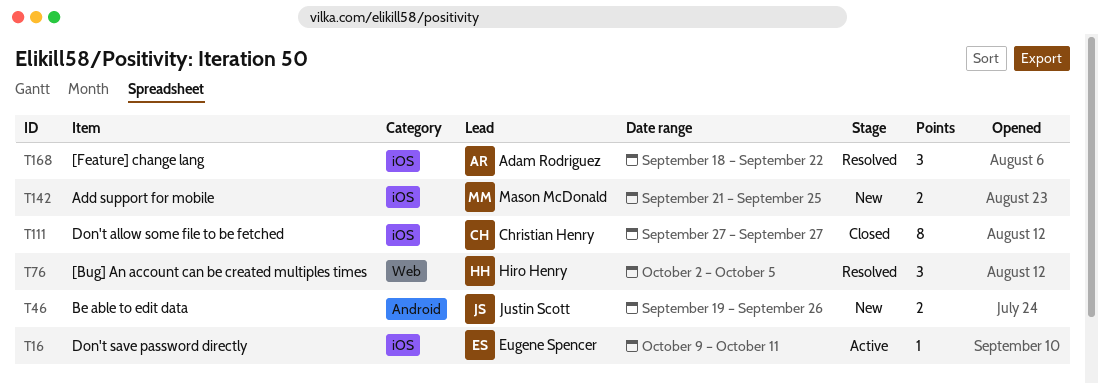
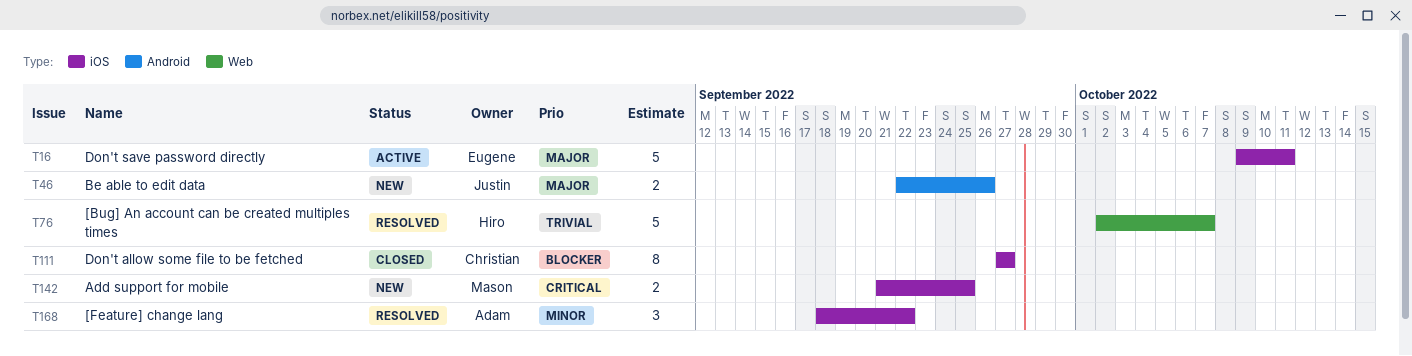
T16, estimate: 1 -> 5
T46, start: Sep 19 -> Sep 22
T76, estimate: 3 -> 5
T76, due: Oct 5 -> Oct 7

